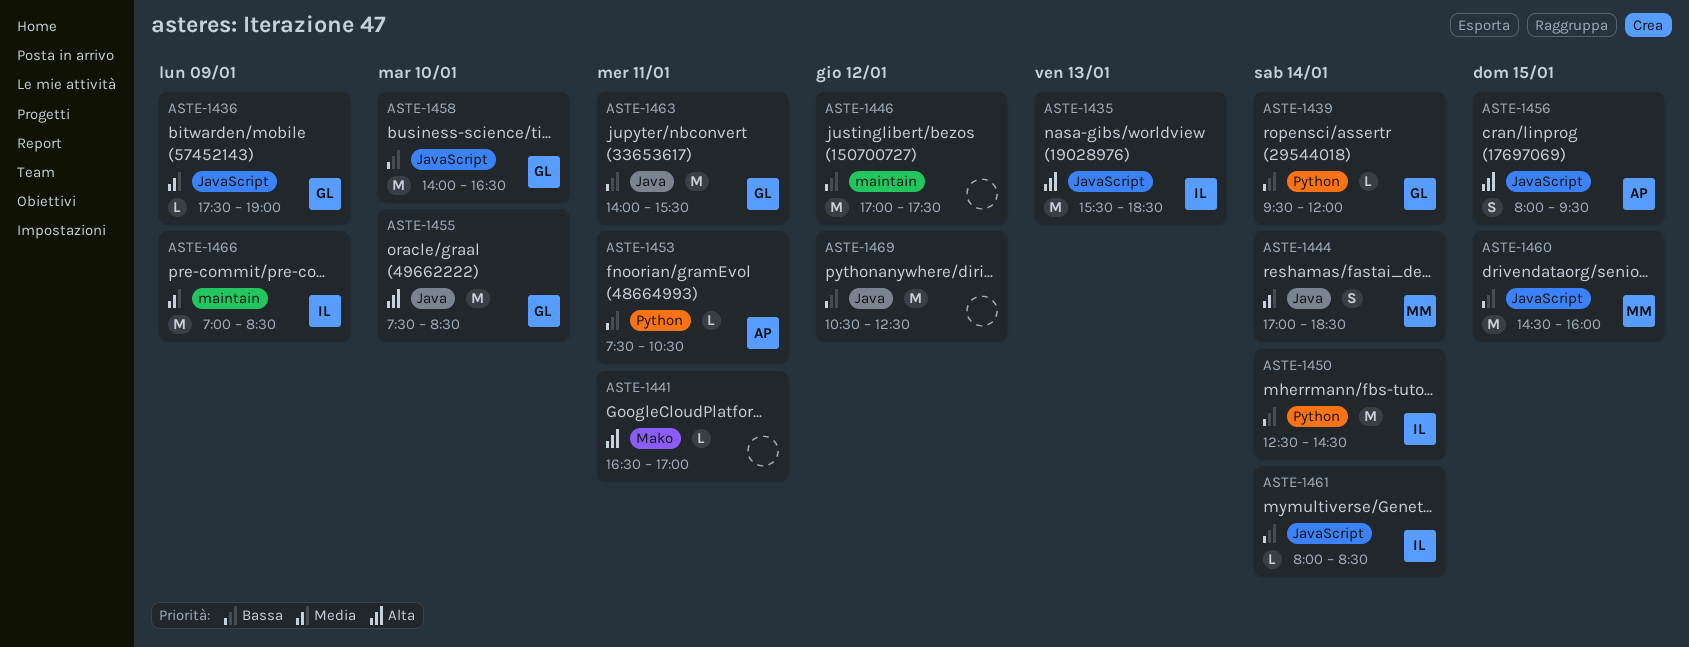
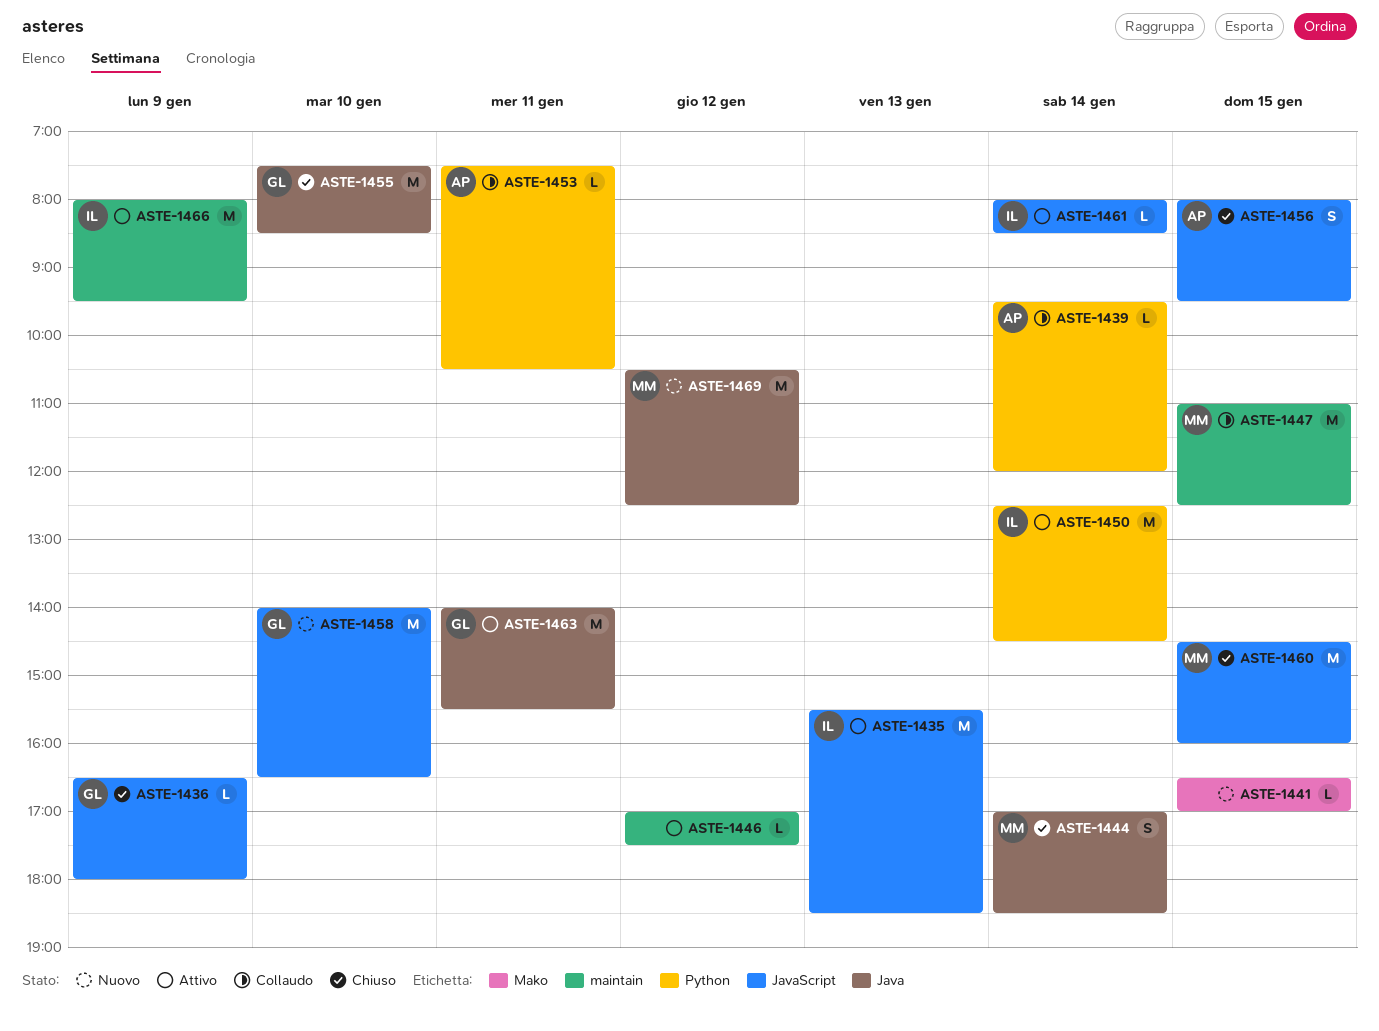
ASTE-1436, begins: 17:30 -> 16:30
ASTE-1436, ends: 19:00 -> 18:00
ASTE-1439, owner: GL -> AP
ASTE-1441, day: Jan 11 -> Jan 15
ASTE-1446, estimate: M -> L
ASTE-1447: none -> present
ASTE-1466, begins: 07:00 -> 08:00
ASTE-1466, ends: 08:30 -> 09:30
ASTE-1469, owner: none -> MM

